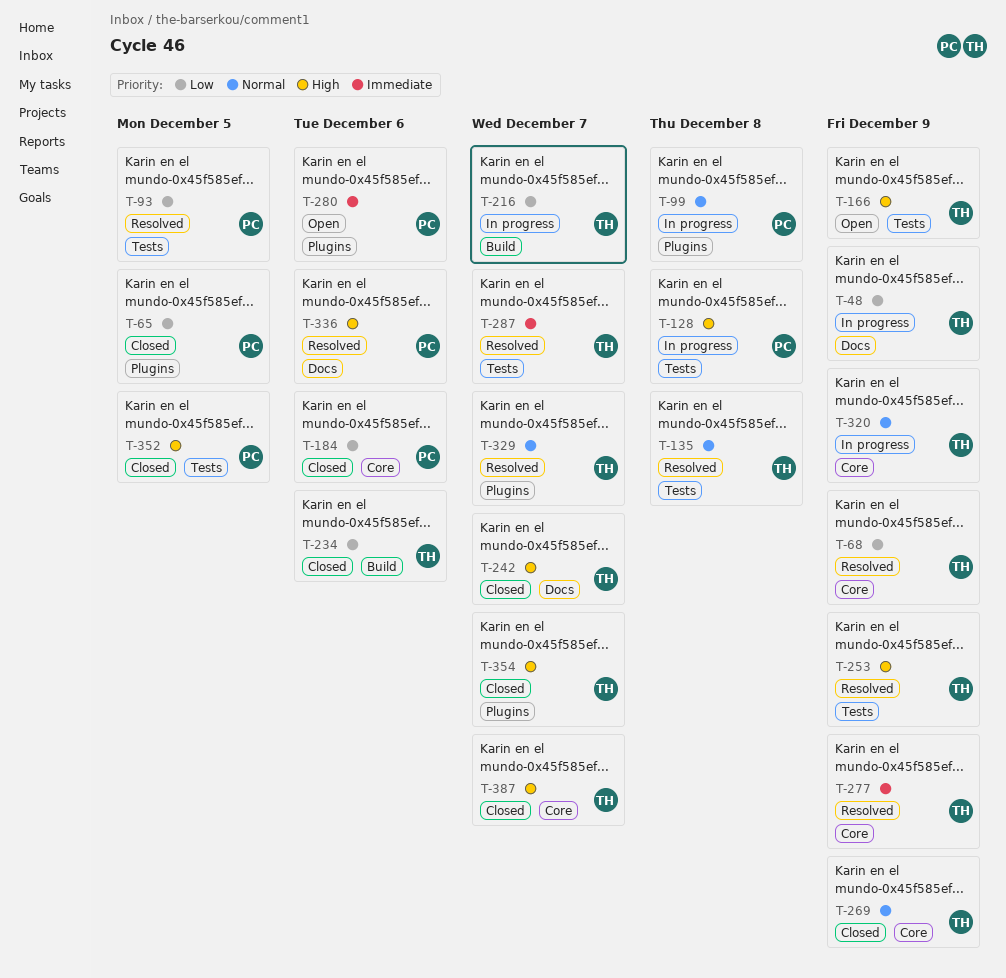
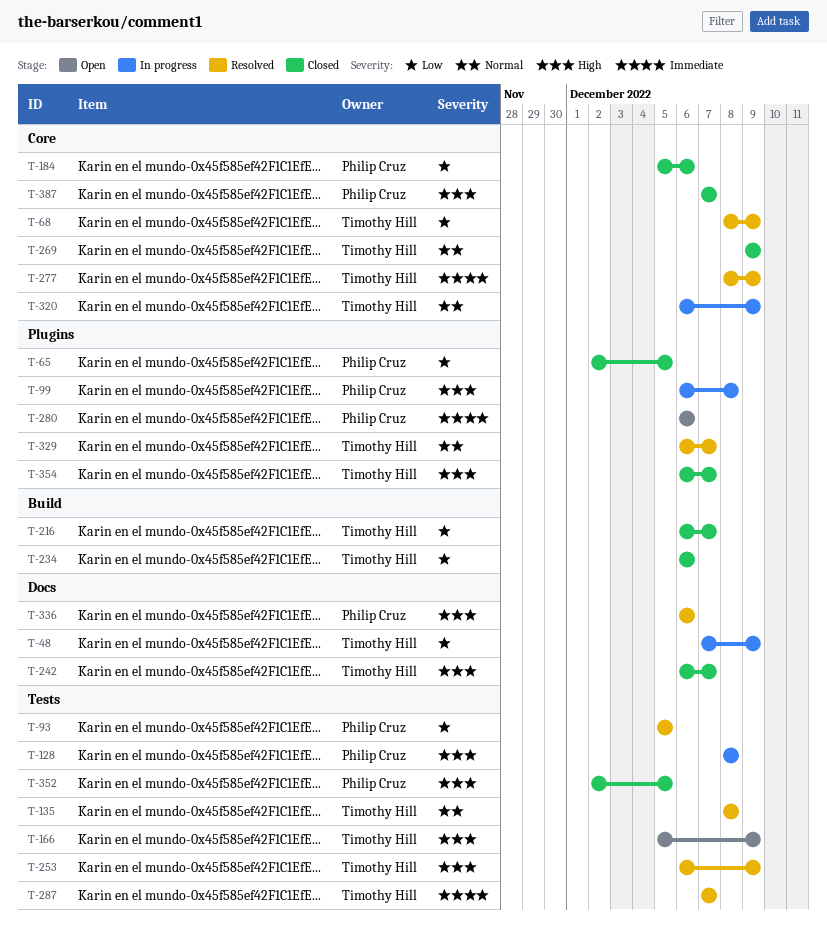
T-99, priority: Normal -> High
T-216, status: In progress -> Closed
T-387, owner: Timothy Hill -> Philip Cruz

